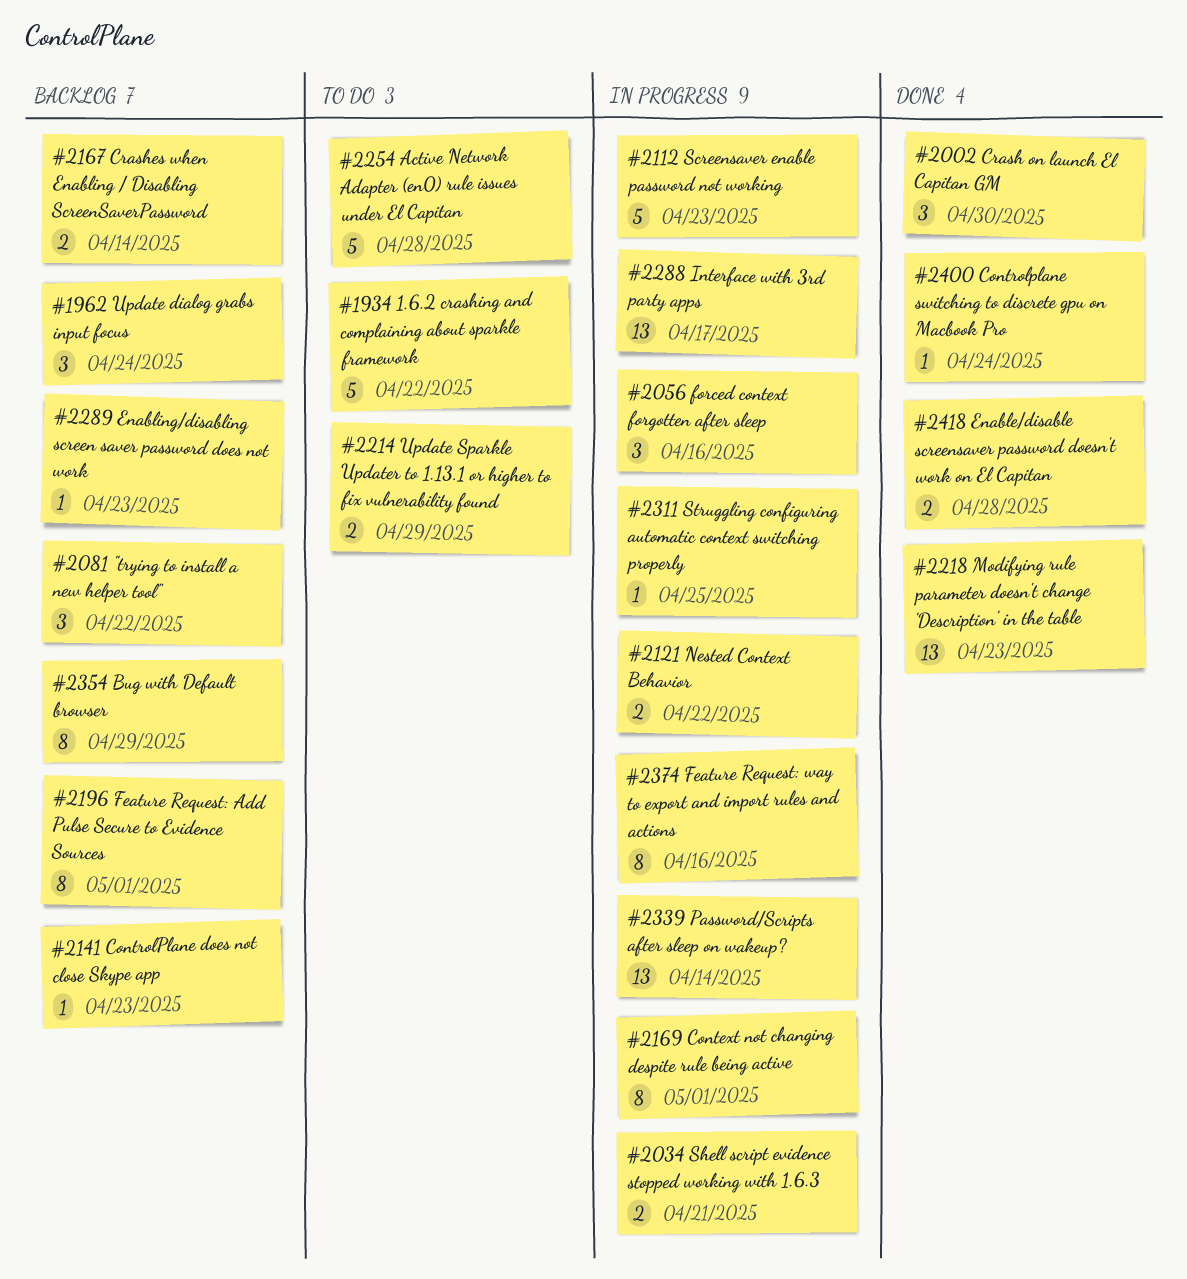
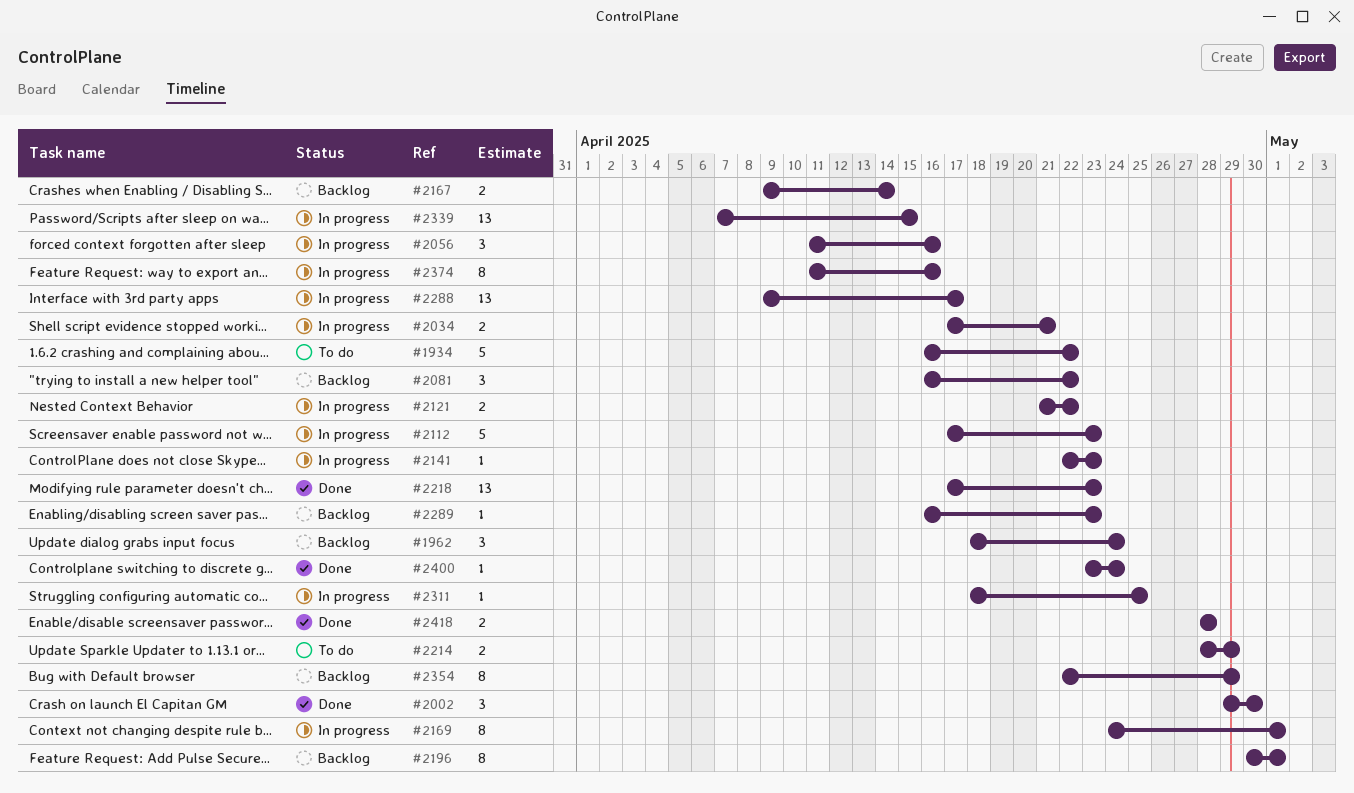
#2141, status: Backlog -> In progress
#2254: present -> none
#2339, due: Apr 14 -> Apr 15

